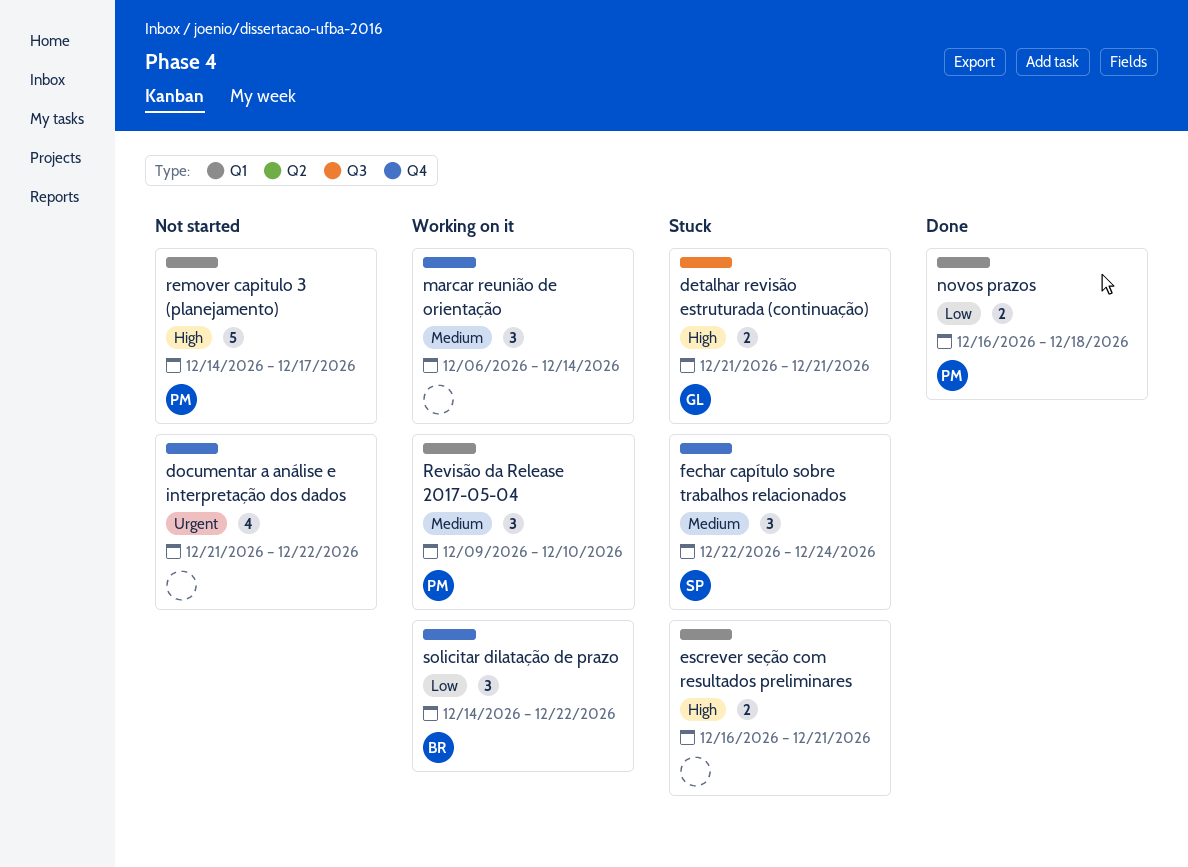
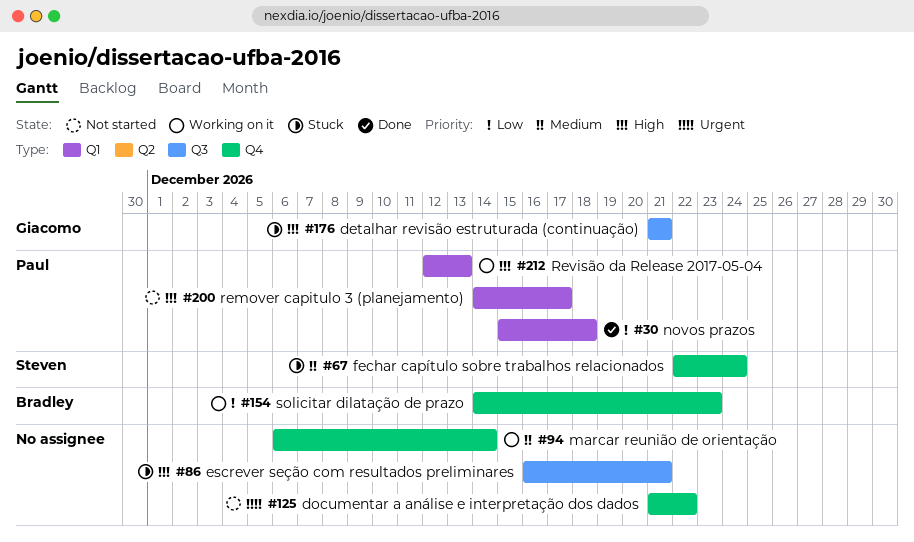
escrever seção com resultados preliminares, label: Q1 -> Q3
novos prazos, start: Dec 16 -> Dec 15
Revisão da Release 2017-05-04, priority: Medium -> High
Revisão da Release 2017-05-04, start: Dec 9 -> Dec 12
Revisão da Release 2017-05-04, due: Dec 10 -> Dec 13
solicitar dilatação de prazo, due: Dec 22 -> Dec 23

